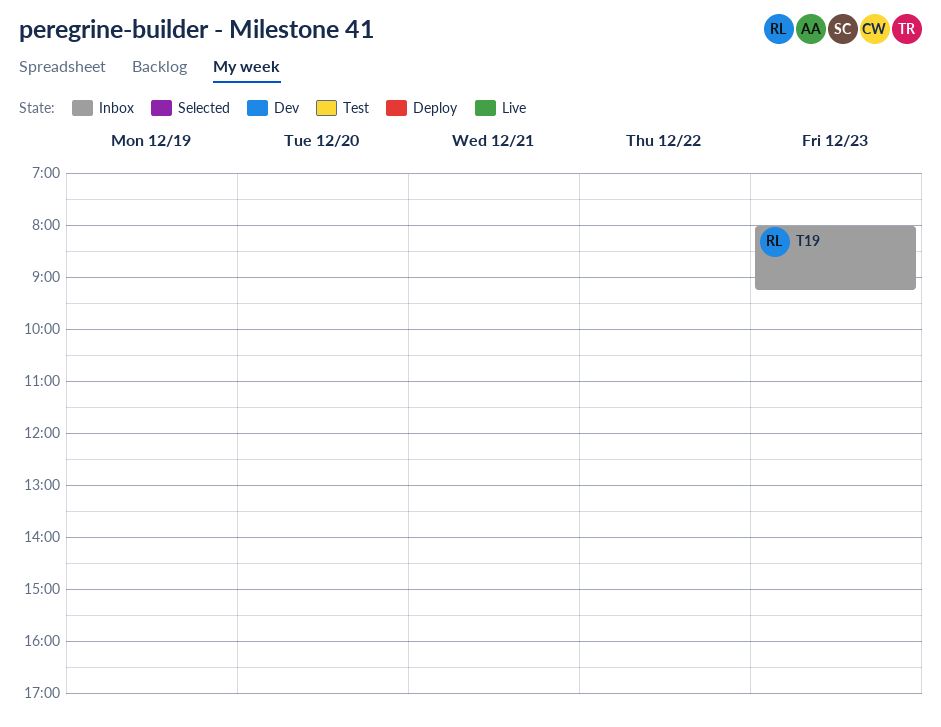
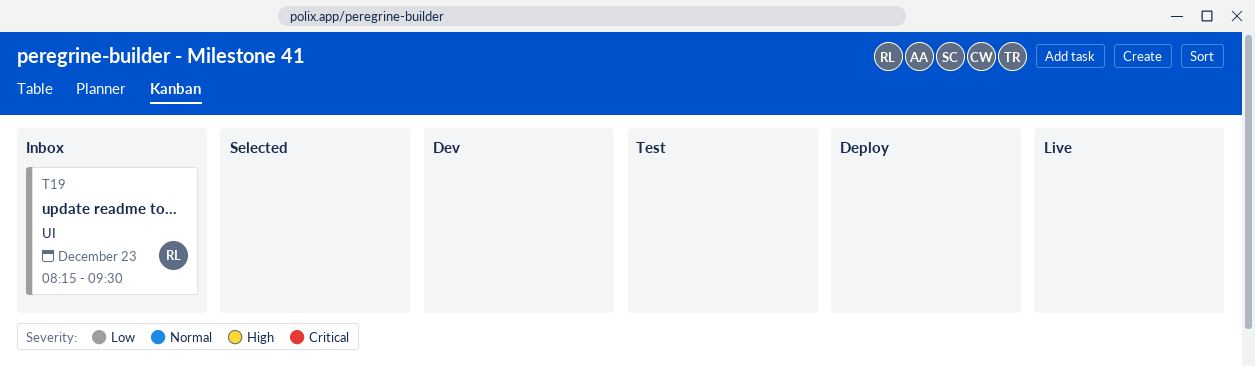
T19, begins: 08:00 -> 08:15
T19, ends: 09:15 -> 09:30

